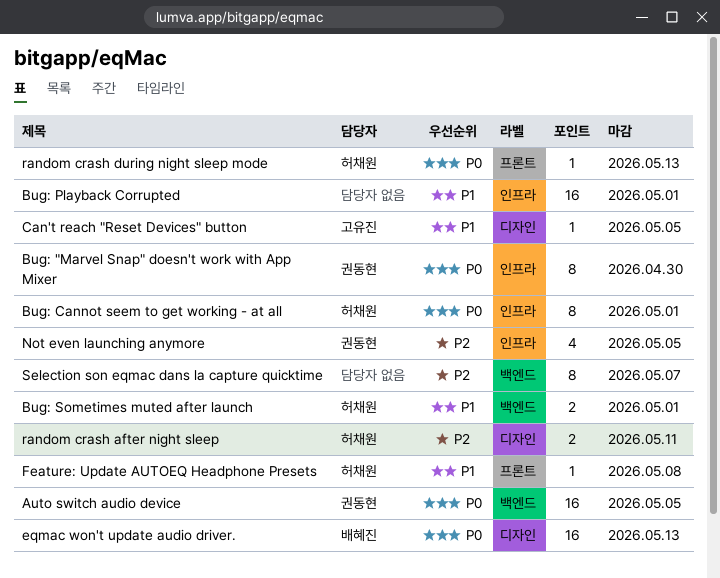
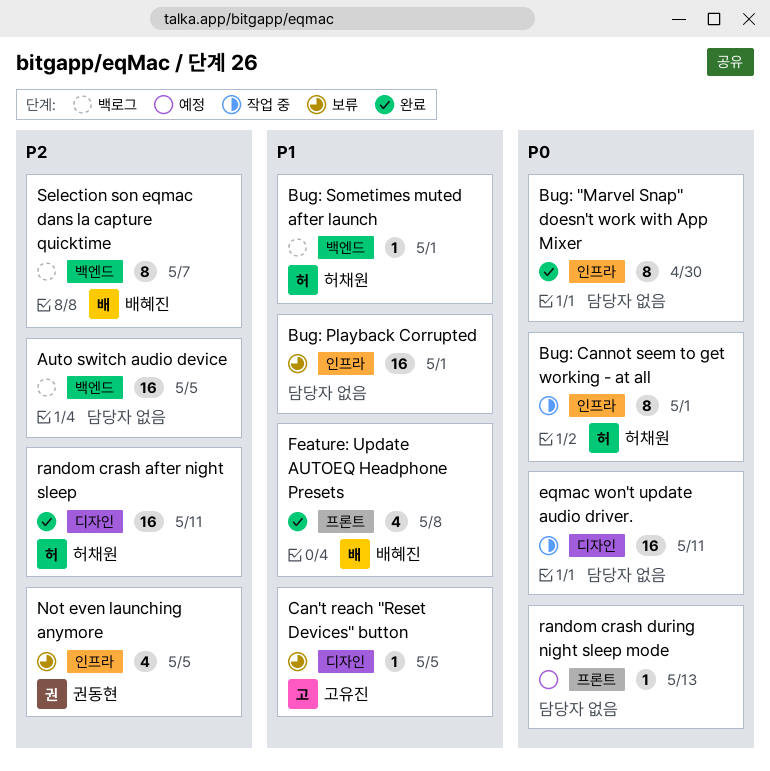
Auto switch audio device, owner: 권동현 -> none
Auto switch audio device, priority: P0 -> P2
Bug: "Marvel Snap" doesn't work with App Mixer, owner: 권동현 -> none
Bug: Sometimes muted after launch, estimate: 2 -> 1
eqmac won't update audio driver., owner: 배혜진 -> none
eqmac won't update audio driver., due: May 13 -> May 11
Feature: Update AUTOEQ Headphone Presets, owner: 허채원 -> 배혜진
Feature: Update AUTOEQ Headphone Presets, estimate: 1 -> 4
random crash after night sleep, estimate: 2 -> 16
random crash during night sleep mode, owner: 허채원 -> none
Selection son eqmac dans la capture quicktime, owner: none -> 배혜진

